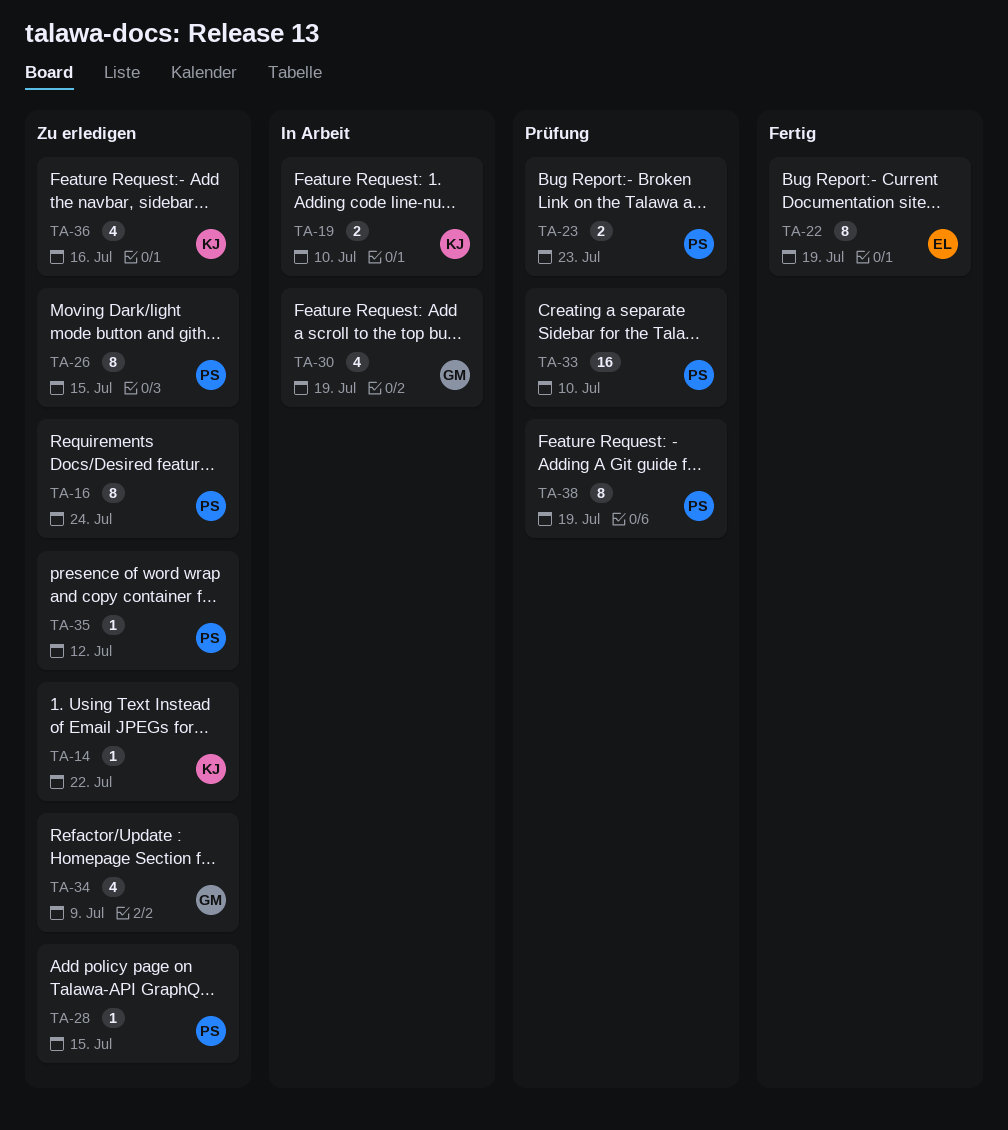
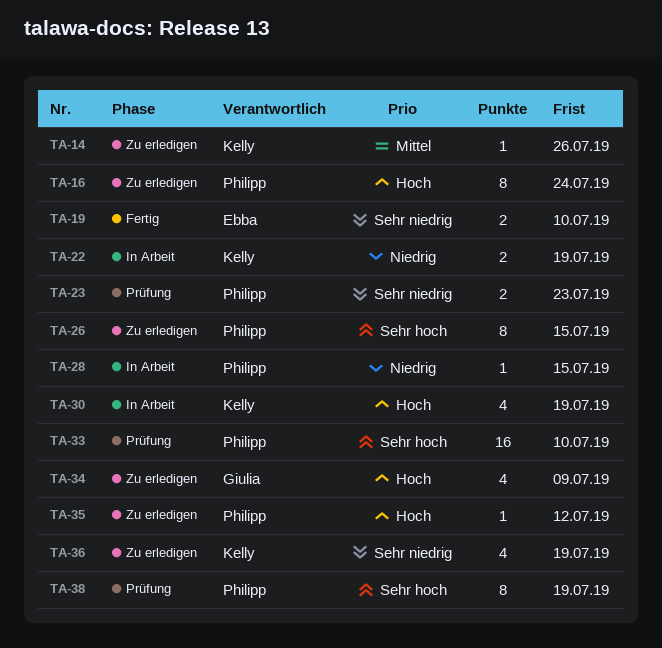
TA-14, due: Jul 22 -> Jul 26
TA-19, status: In Arbeit -> Fertig
TA-19, owner: Kelly -> Ebba
TA-22, status: Fertig -> In Arbeit
TA-22, owner: Ebba -> Kelly
TA-22, estimate: 8 -> 2
TA-28, status: Zu erledigen -> In Arbeit
TA-30, owner: Giulia -> Kelly
TA-36, due: Jul 16 -> Jul 19

